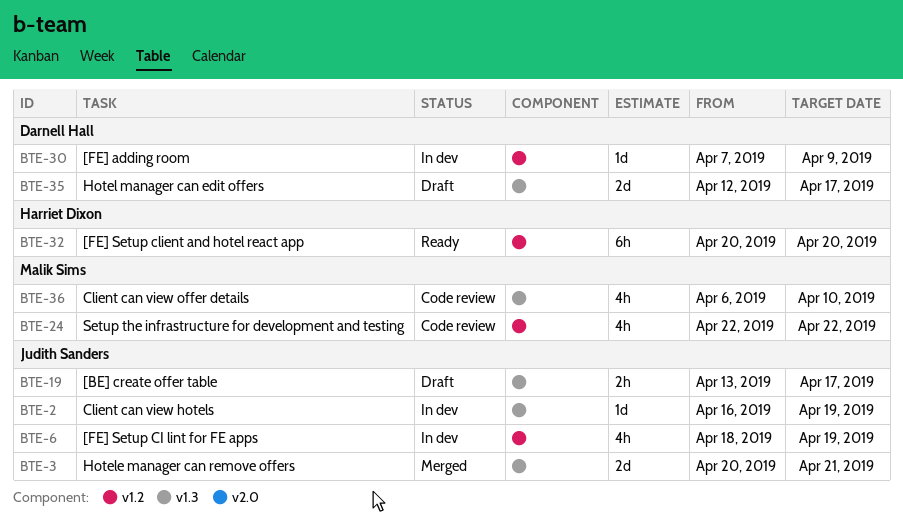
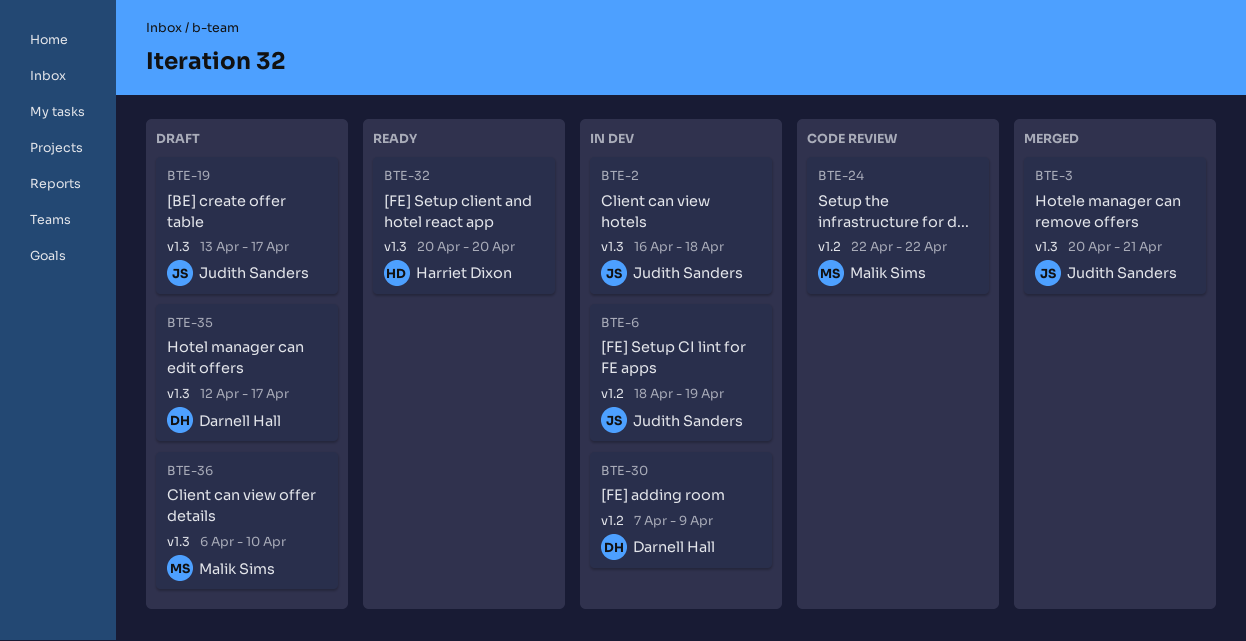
BTE-2, due: Apr 19 -> Apr 18
BTE-32, label: v1.2 -> v1.3
BTE-36, status: Code review -> Draft

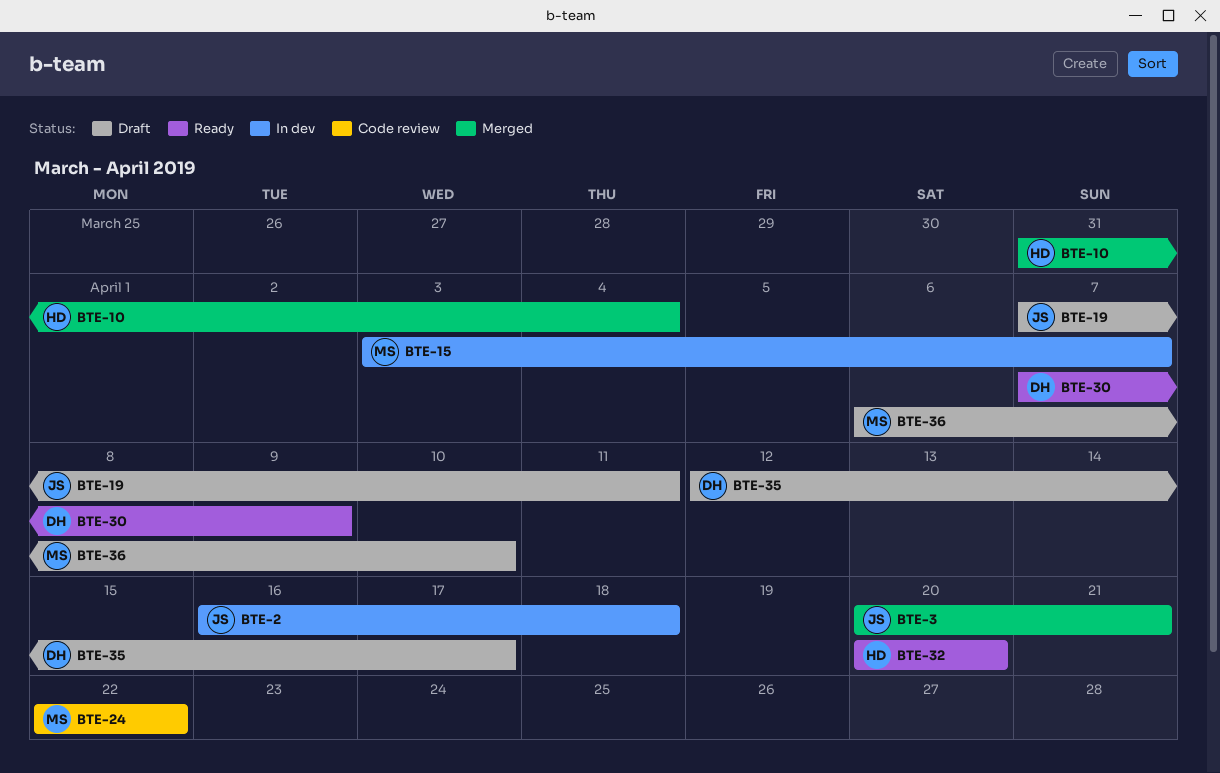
BTE-6: present -> none
BTE-10: none -> present
BTE-15: none -> present
BTE-19, start: Apr 13 -> Apr 7
BTE-19, due: Apr 17 -> Apr 11
BTE-30, status: In dev -> Ready

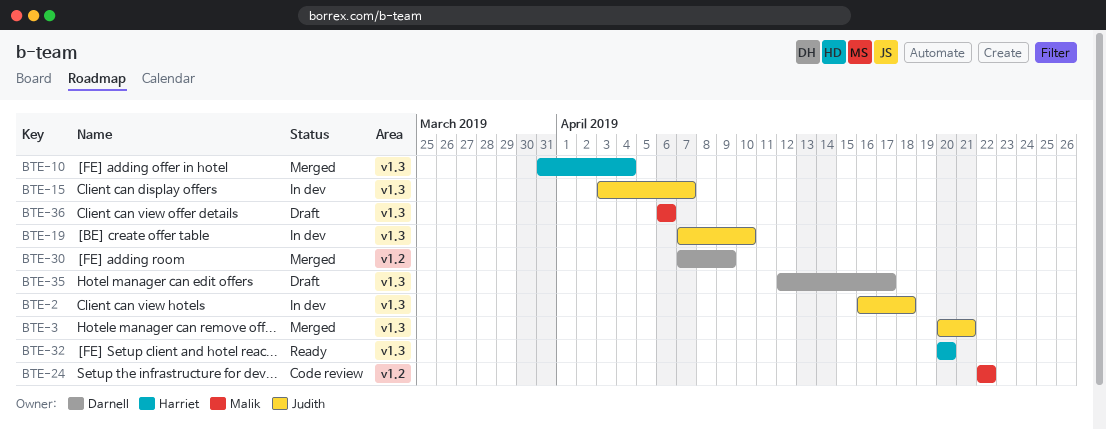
BTE-15, owner: Malik -> Judith
BTE-19, status: Draft -> In dev
BTE-19, due: Apr 11 -> Apr 10
BTE-30, status: Ready -> Merged
BTE-36, due: Apr 10 -> Apr 6

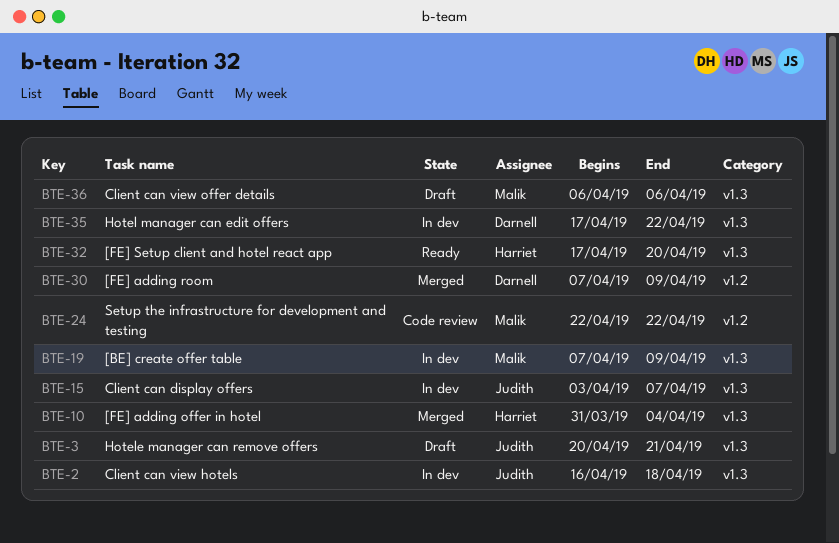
BTE-3, status: Merged -> Draft
BTE-19, owner: Judith -> Malik
BTE-19, due: Apr 10 -> Apr 9
BTE-32, start: Apr 20 -> Apr 17
BTE-35, status: Draft -> In dev
BTE-35, start: Apr 12 -> Apr 17
BTE-35, due: Apr 17 -> Apr 22

